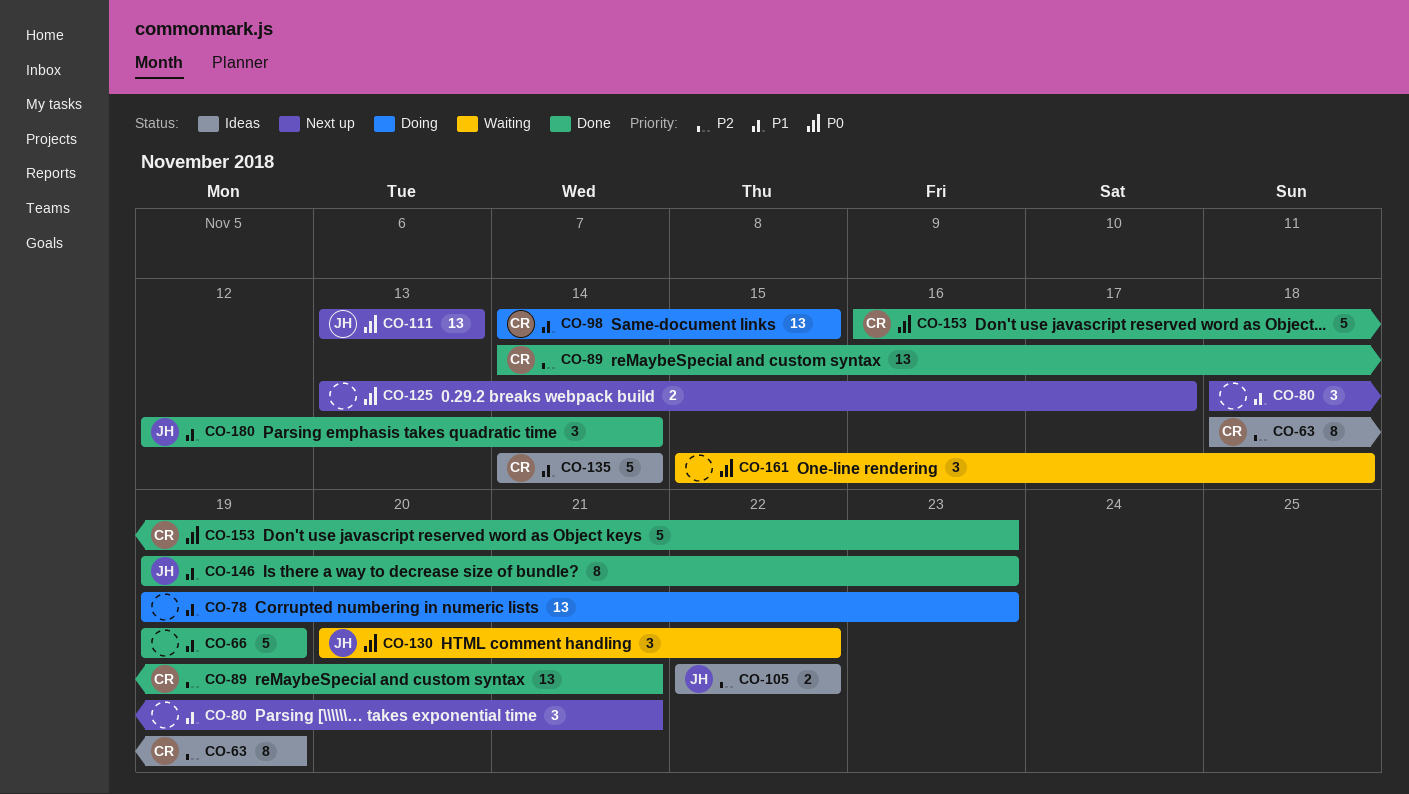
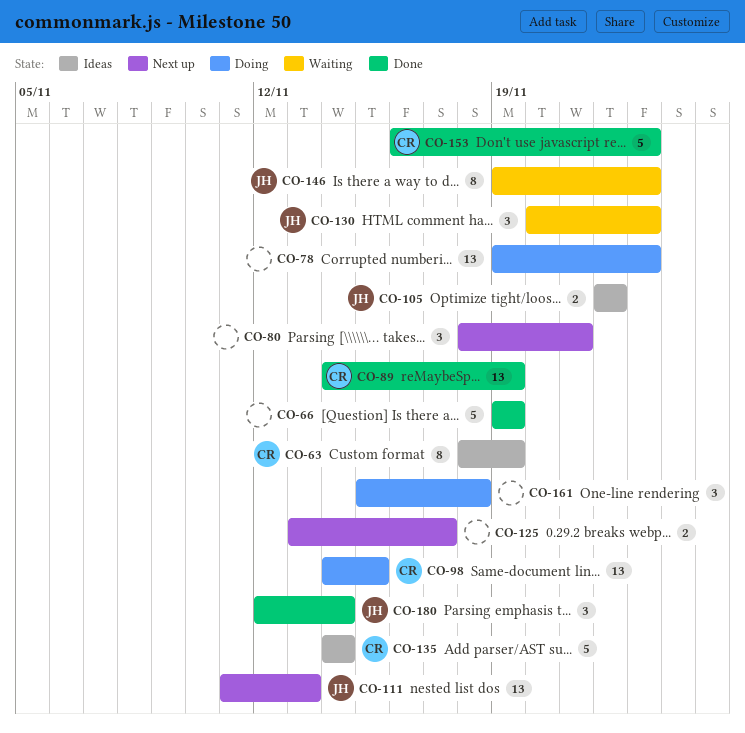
CO-89, due: Nov 21 -> Nov 19
CO-111, start: Nov 13 -> Nov 11
CO-130, due: Nov 22 -> Nov 23
CO-146, status: Done -> Waiting
CO-161, status: Waiting -> Doing

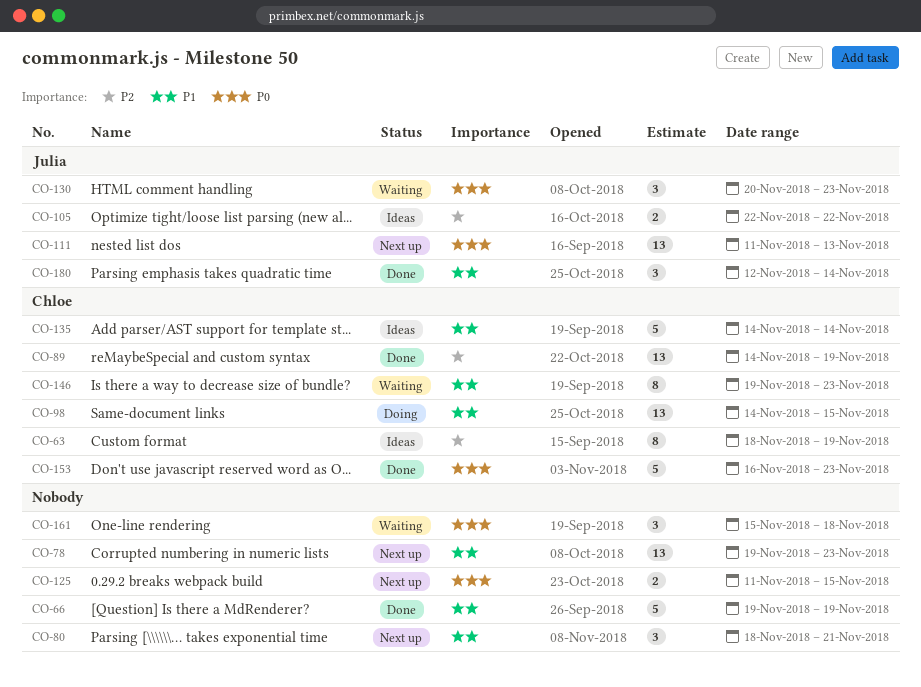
CO-78, status: Doing -> Next up
CO-125, start: Nov 13 -> Nov 11
CO-125, due: Nov 17 -> Nov 15
CO-146, owner: Julia -> Chloe
CO-161, status: Doing -> Waiting

